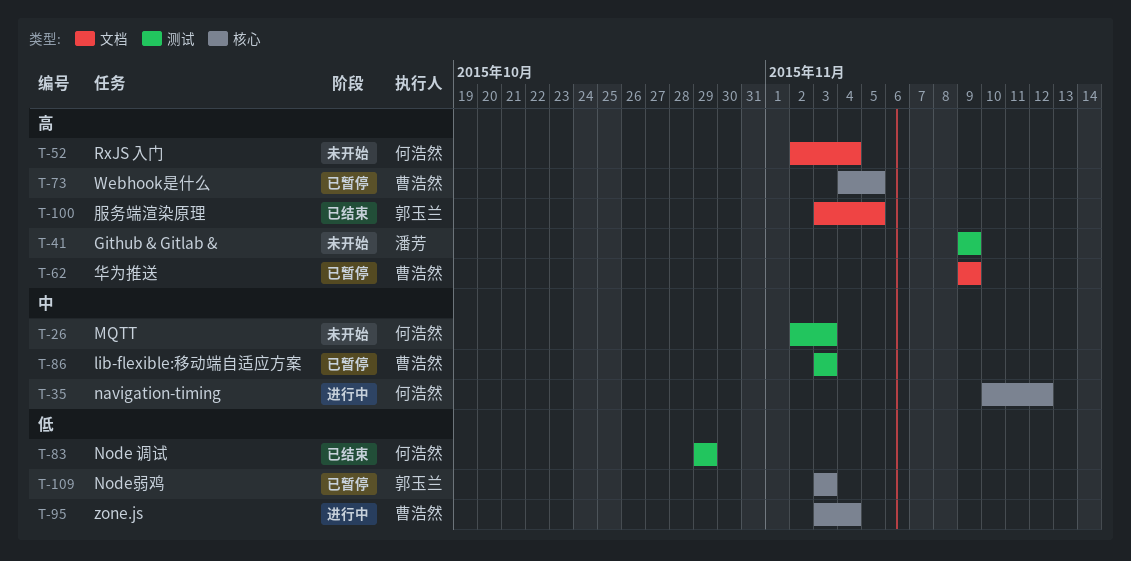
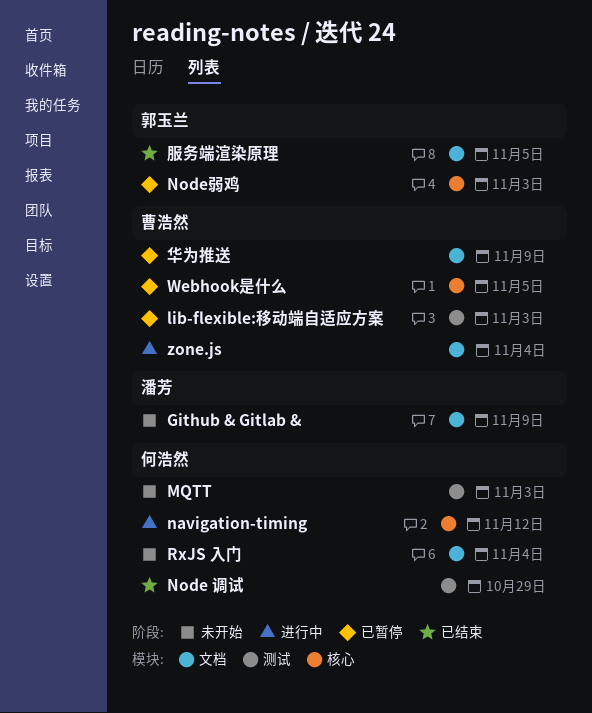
Github & Gitlab &, label: 测试 -> 文档
zone.js, label: 核心 -> 文档

